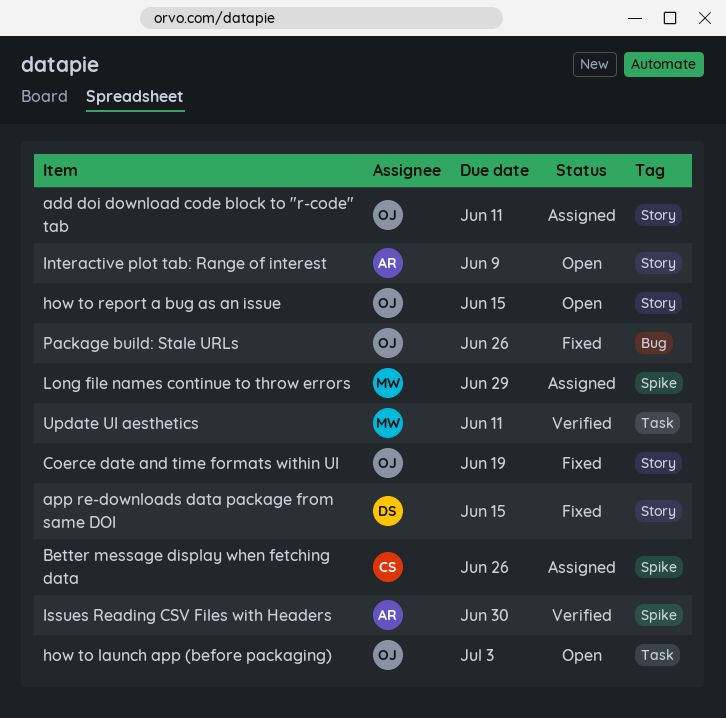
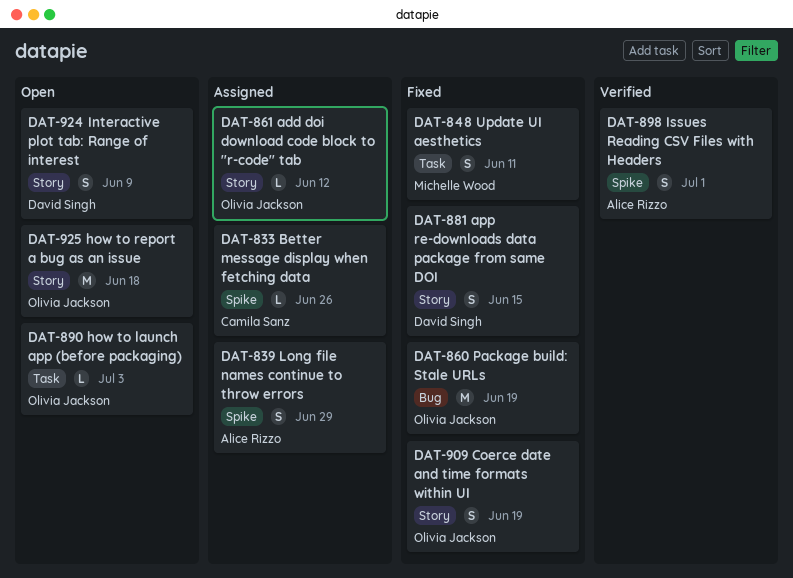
add doi download code block to "r-code" tab, due: Jun 11 -> Jun 12
how to report a bug as an issue, due: Jun 15 -> Jun 18
Interactive plot tab: Range of interest, owner: Alice Rizzo -> David Singh
Issues Reading CSV Files with Headers, due: Jun 30 -> Jul 1
Long file names continue to throw errors, owner: Michelle Wood -> Alice Rizzo
Package build: Stale URLs, due: Jun 26 -> Jun 19
Update UI aesthetics, status: Verified -> Fixed

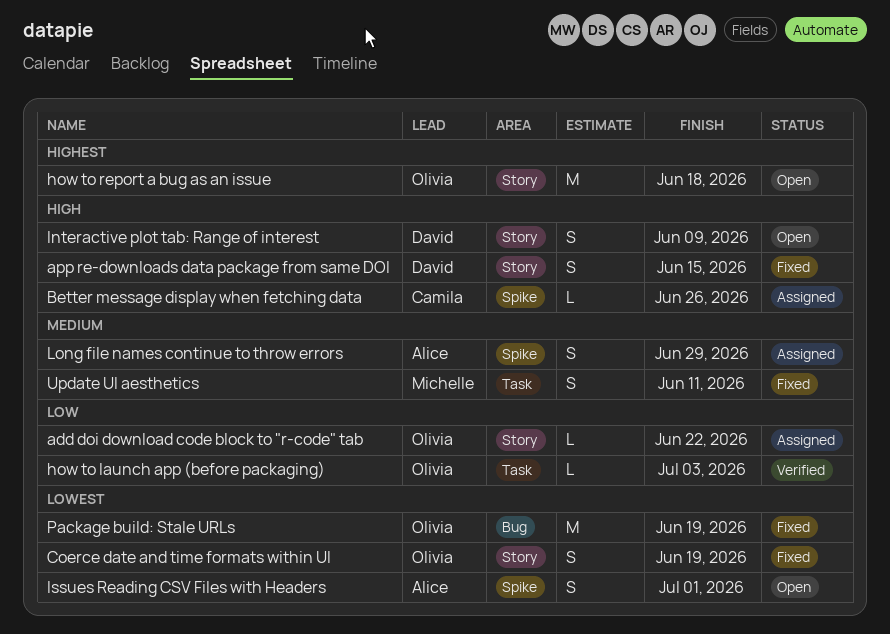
add doi download code block to "r-code" tab, due: Jun 12 -> Jun 22
how to launch app (before packaging), status: Open -> Verified
Issues Reading CSV Files with Headers, status: Verified -> Open

